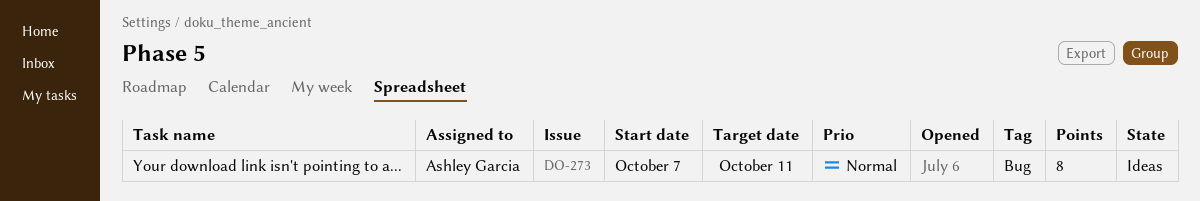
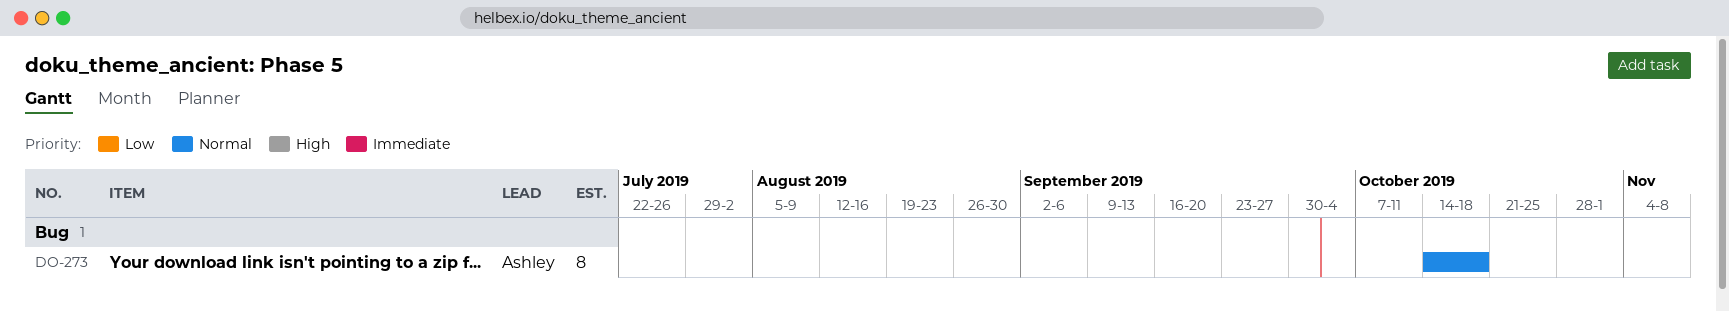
DO-273, start: Oct 7 -> Oct 14
DO-273, due: Oct 11 -> Oct 18

